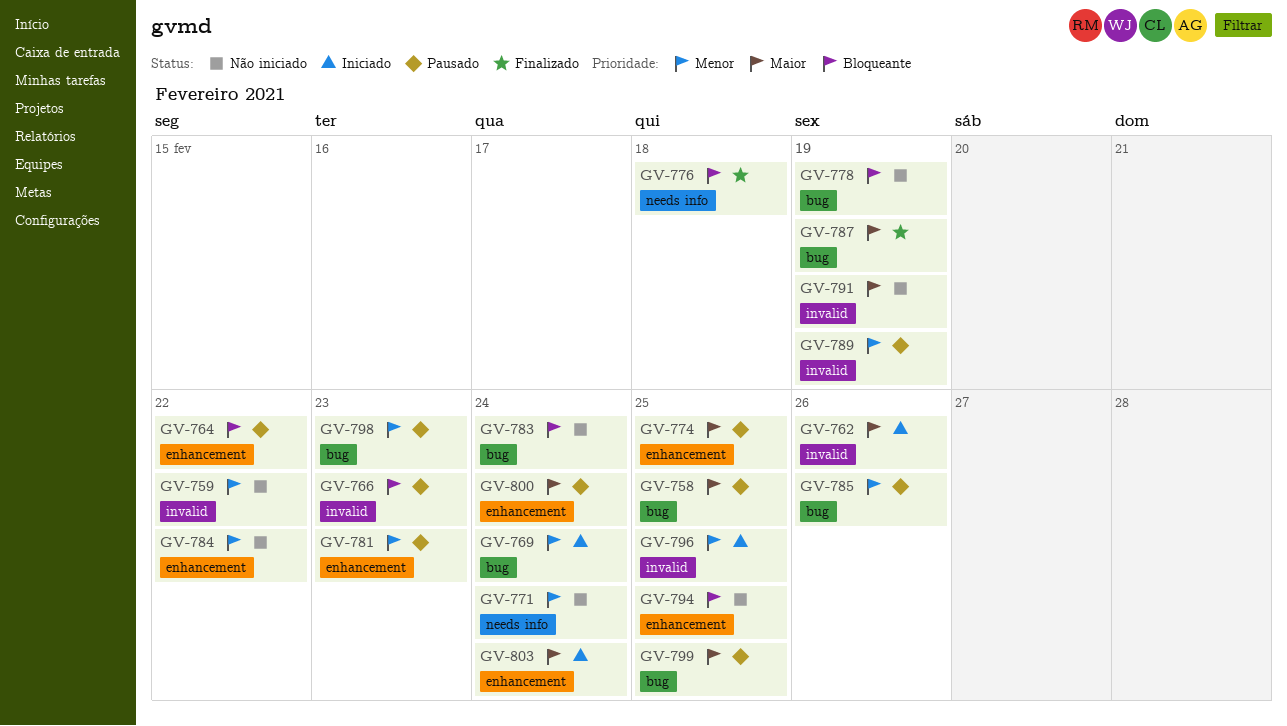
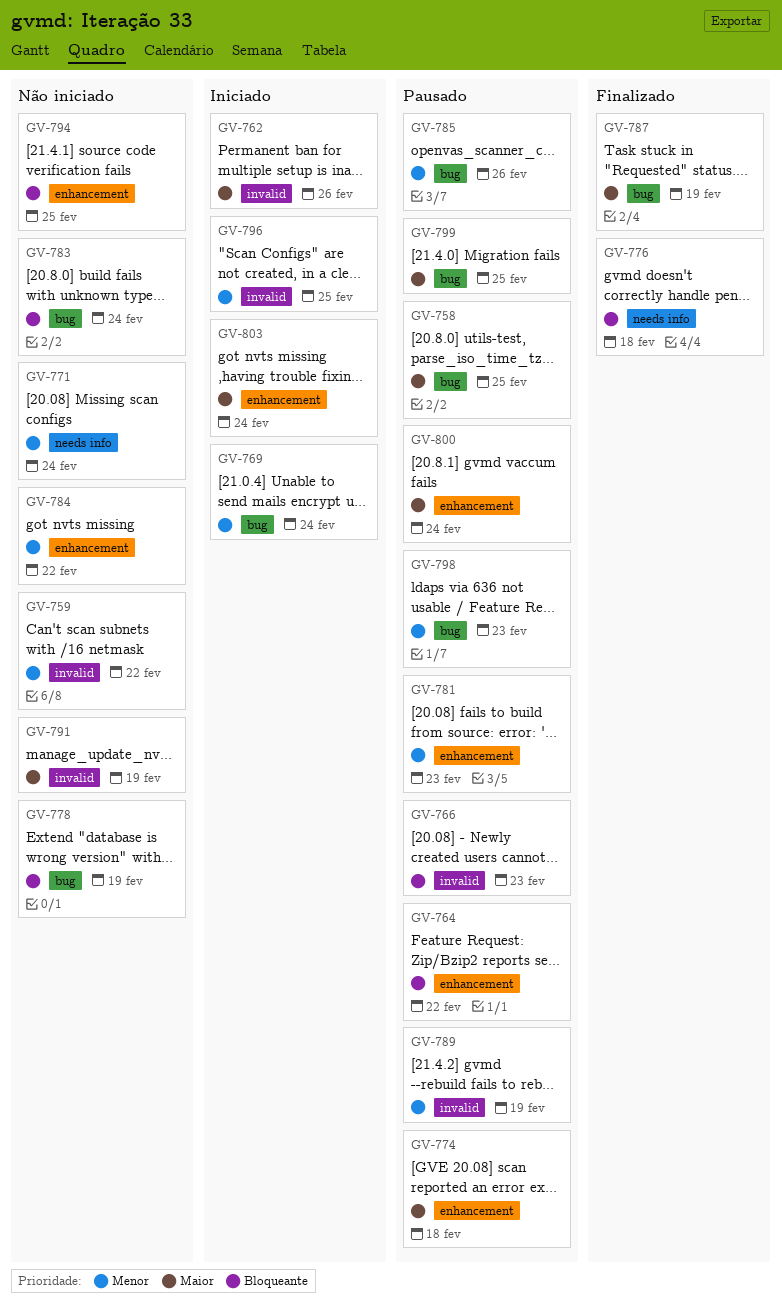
GV-774, due: Feb 25 -> Feb 18

